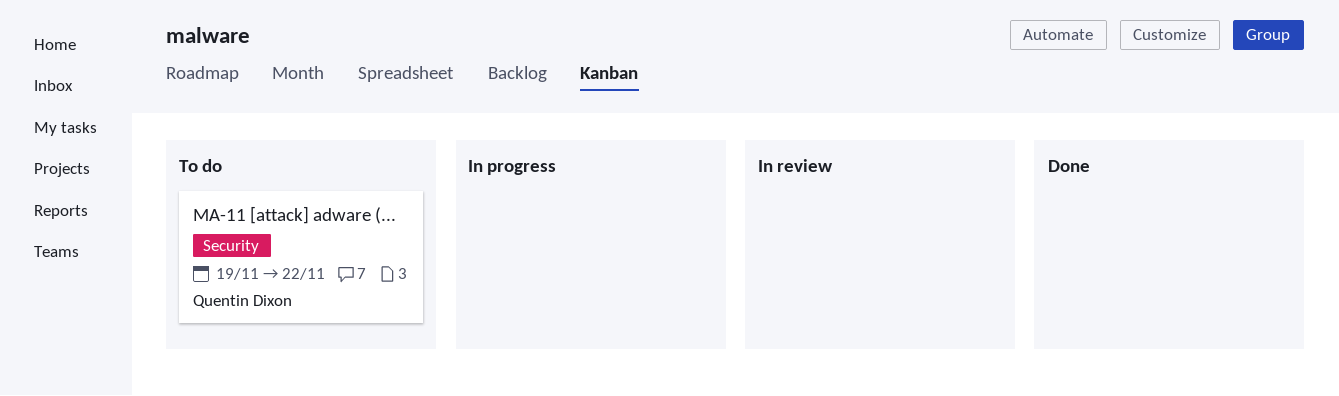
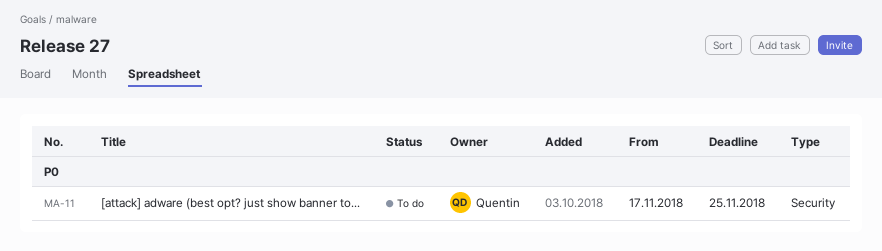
MA-11, start: Nov 19 -> Nov 17
MA-11, due: Nov 22 -> Nov 25

